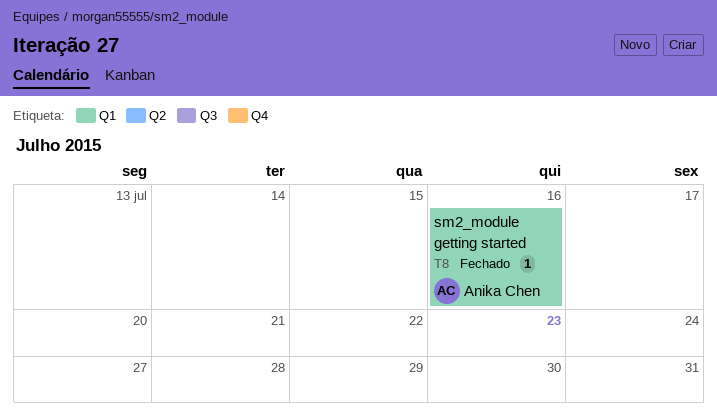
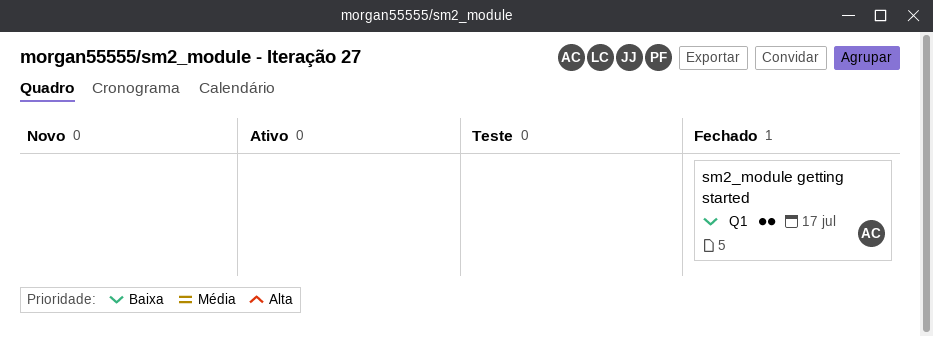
sm2_module getting started, estimate: 1 -> 2
sm2_module getting started, due: Jul 16 -> Jul 17

